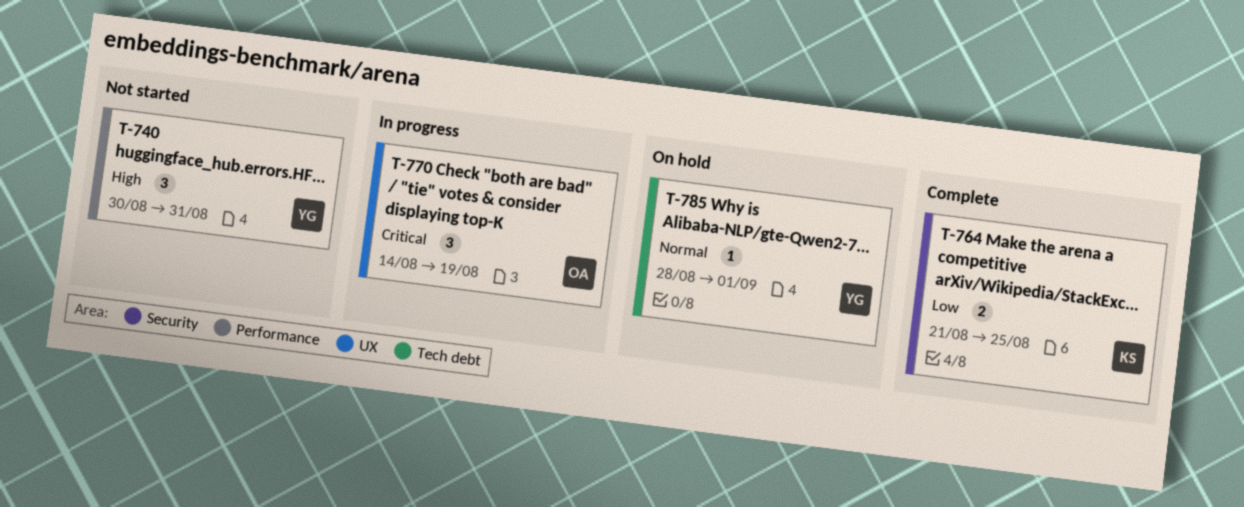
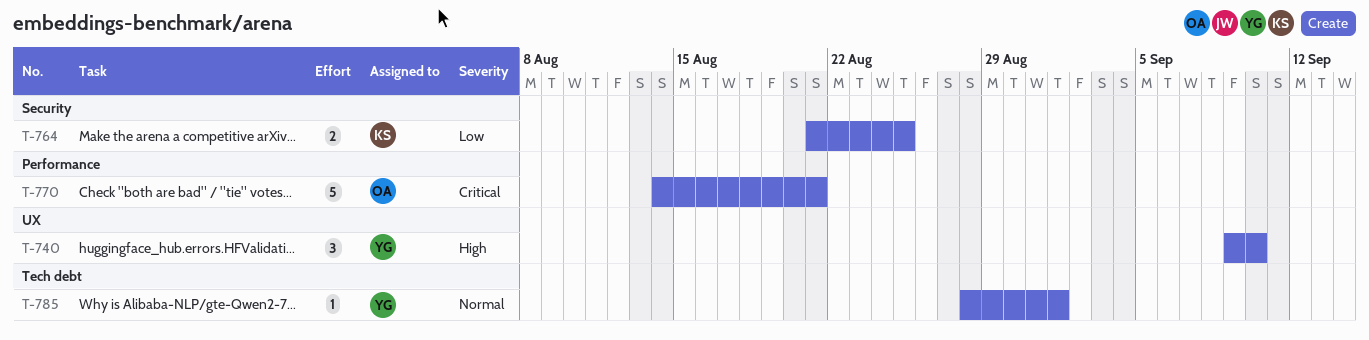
T-740, label: Performance -> UX
T-740, start: Aug 30 -> Sep 9
T-740, due: Aug 31 -> Sep 10
T-770, label: UX -> Performance
T-770, estimate: 3 -> 5
T-770, due: Aug 19 -> Aug 21

